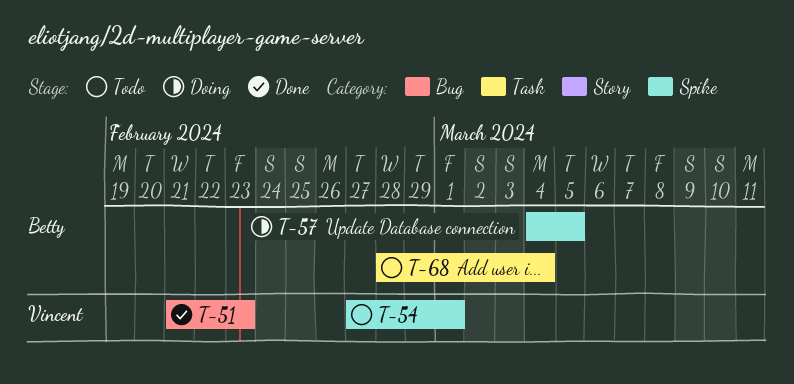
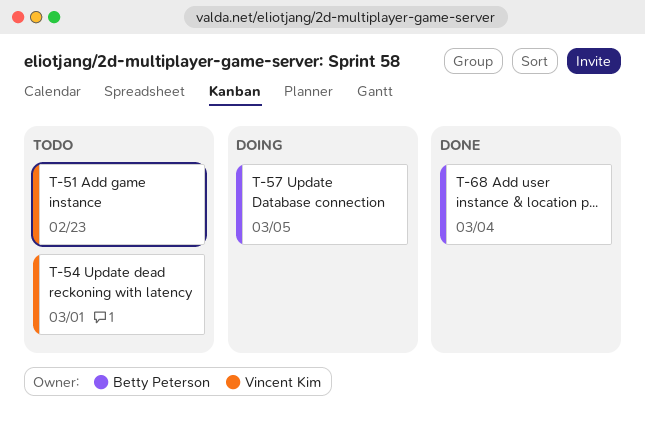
T-51, status: Done -> Todo
T-68, status: Todo -> Done

